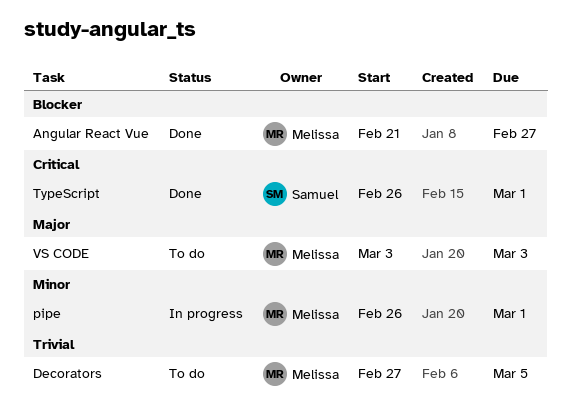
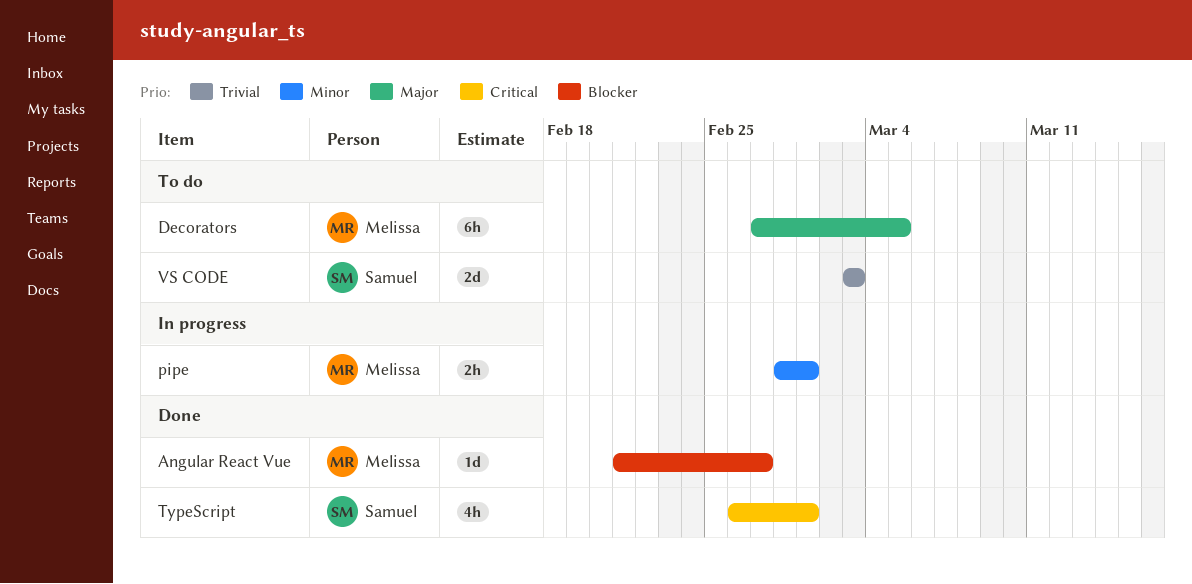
Decorators, priority: Trivial -> Major
pipe, start: Feb 26 -> Feb 28
VS CODE, owner: Melissa -> Samuel
VS CODE, priority: Major -> Trivial

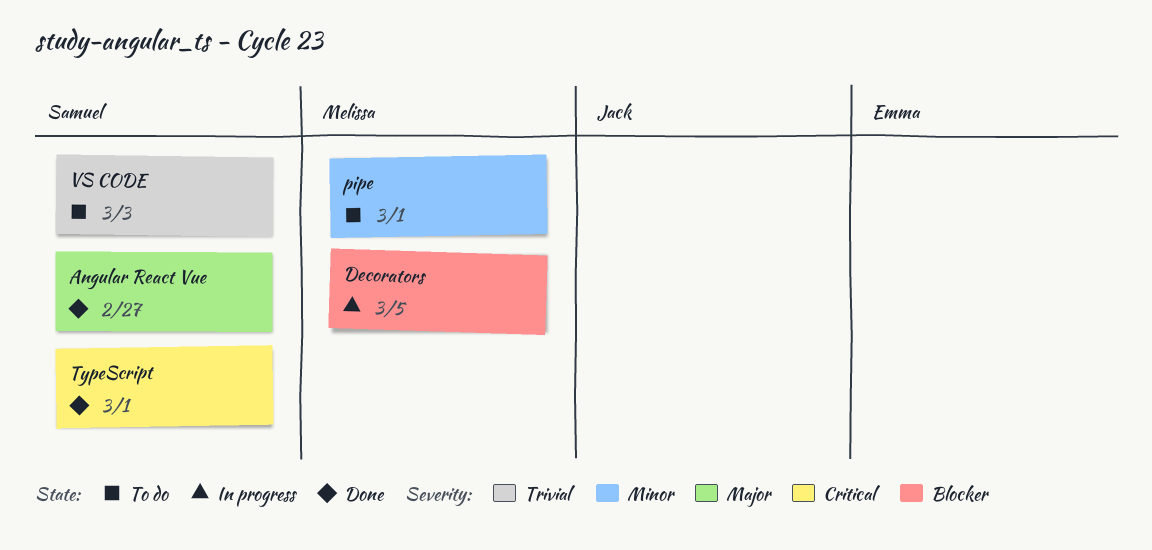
Angular React Vue, owner: Melissa -> Samuel
Angular React Vue, priority: Blocker -> Major
Decorators, status: To do -> In progress
Decorators, priority: Major -> Blocker
pipe, status: In progress -> To do

